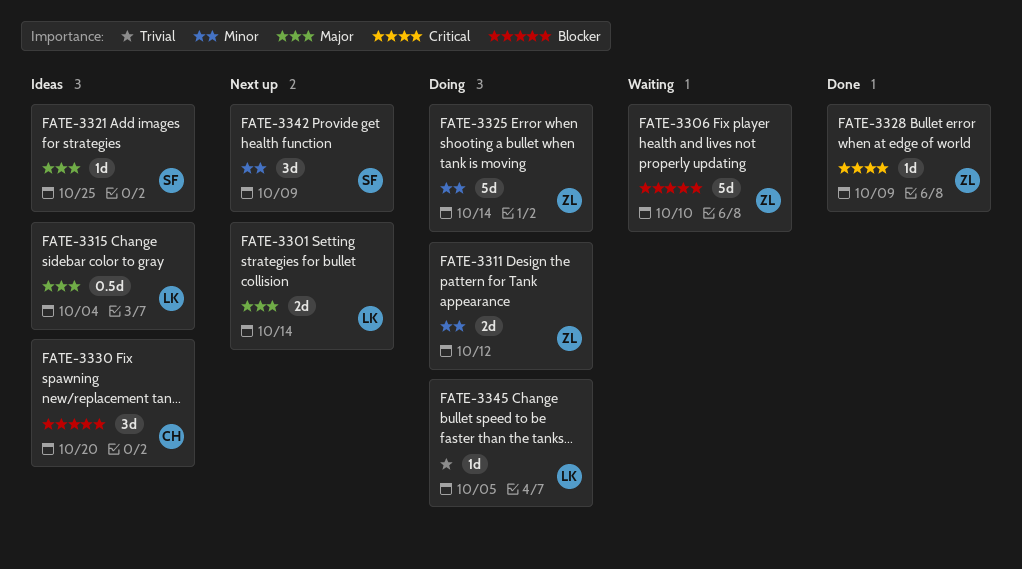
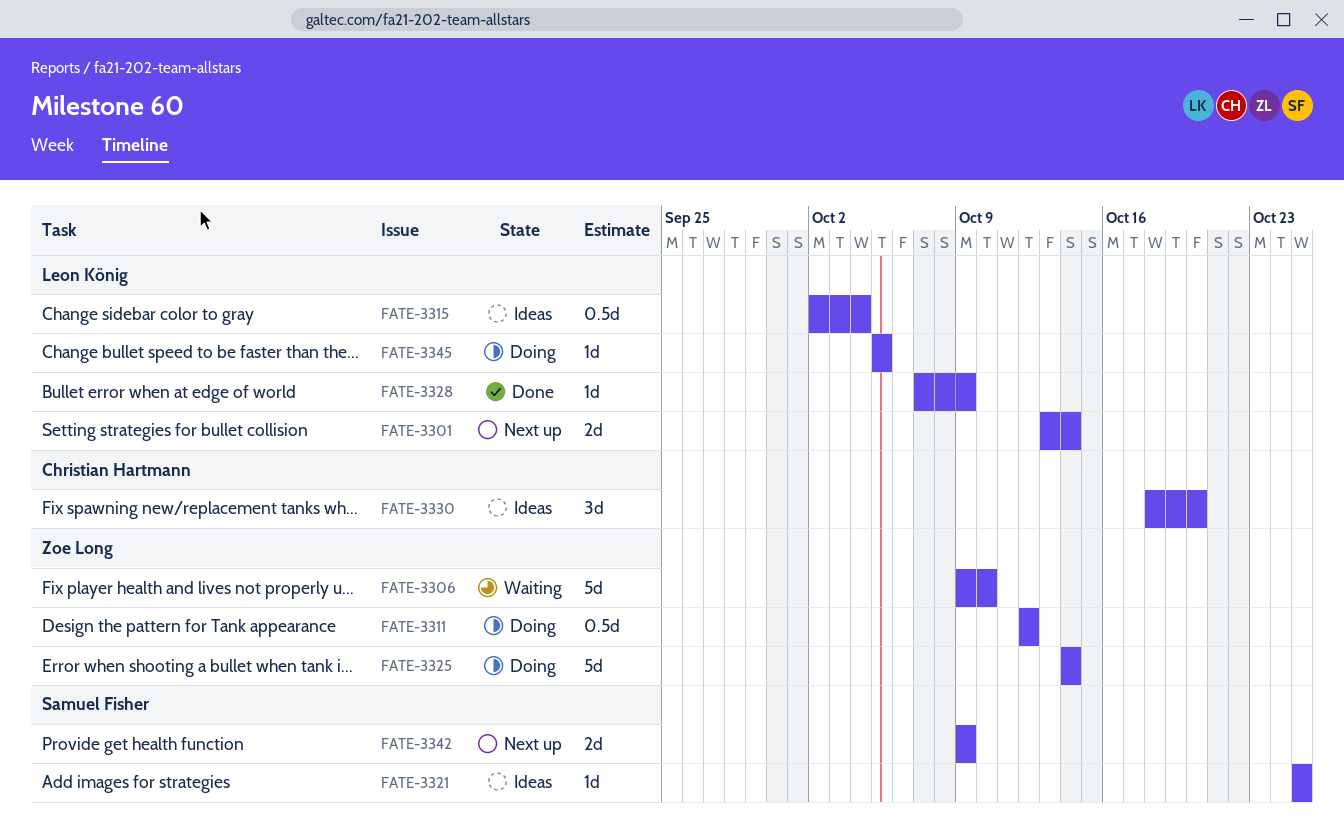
FATE-3311, estimate: 2d -> 0.5d
FATE-3328, owner: Zoe Long -> Leon König
FATE-3342, estimate: 3d -> 2d

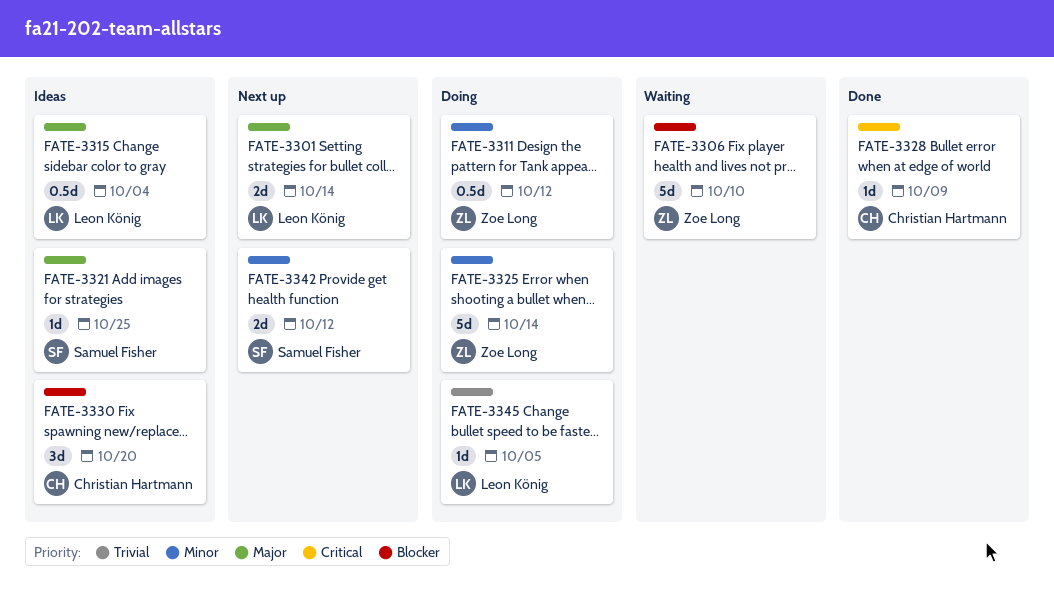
FATE-3328, owner: Leon König -> Christian Hartmann
FATE-3342, due: Oct 9 -> Oct 12

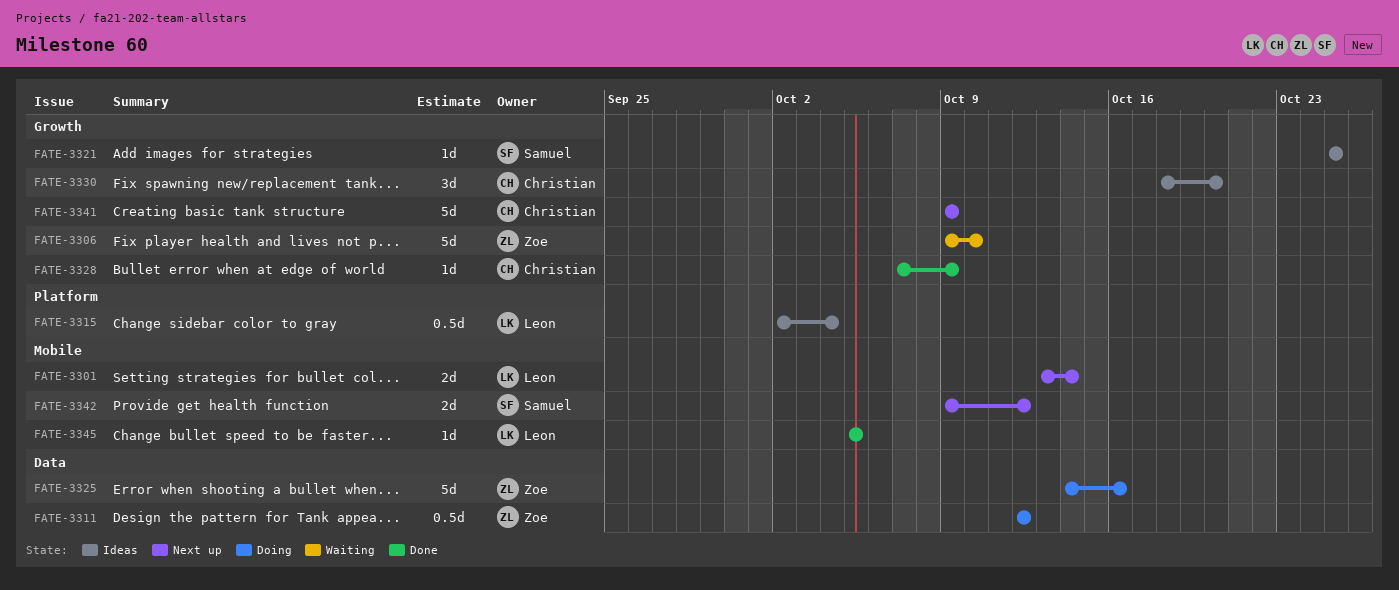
FATE-3325, due: Oct 14 -> Oct 16
FATE-3341: none -> present
FATE-3345, status: Doing -> Done

